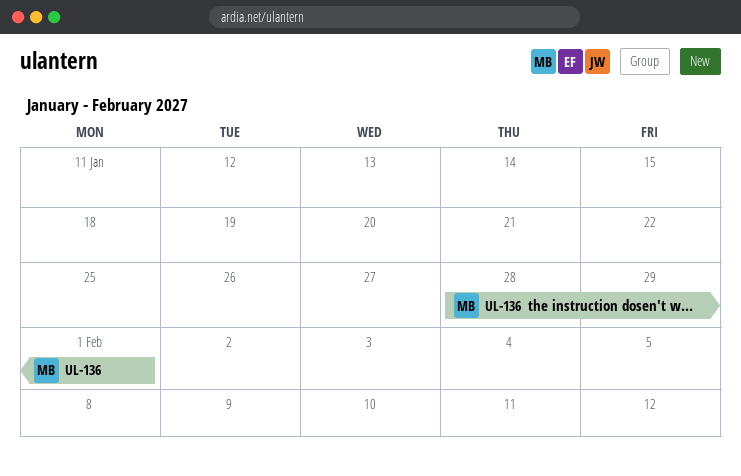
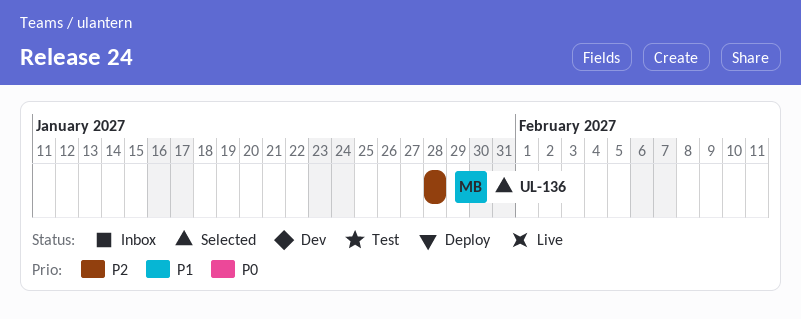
UL-136, due: Feb 1 -> Jan 28

